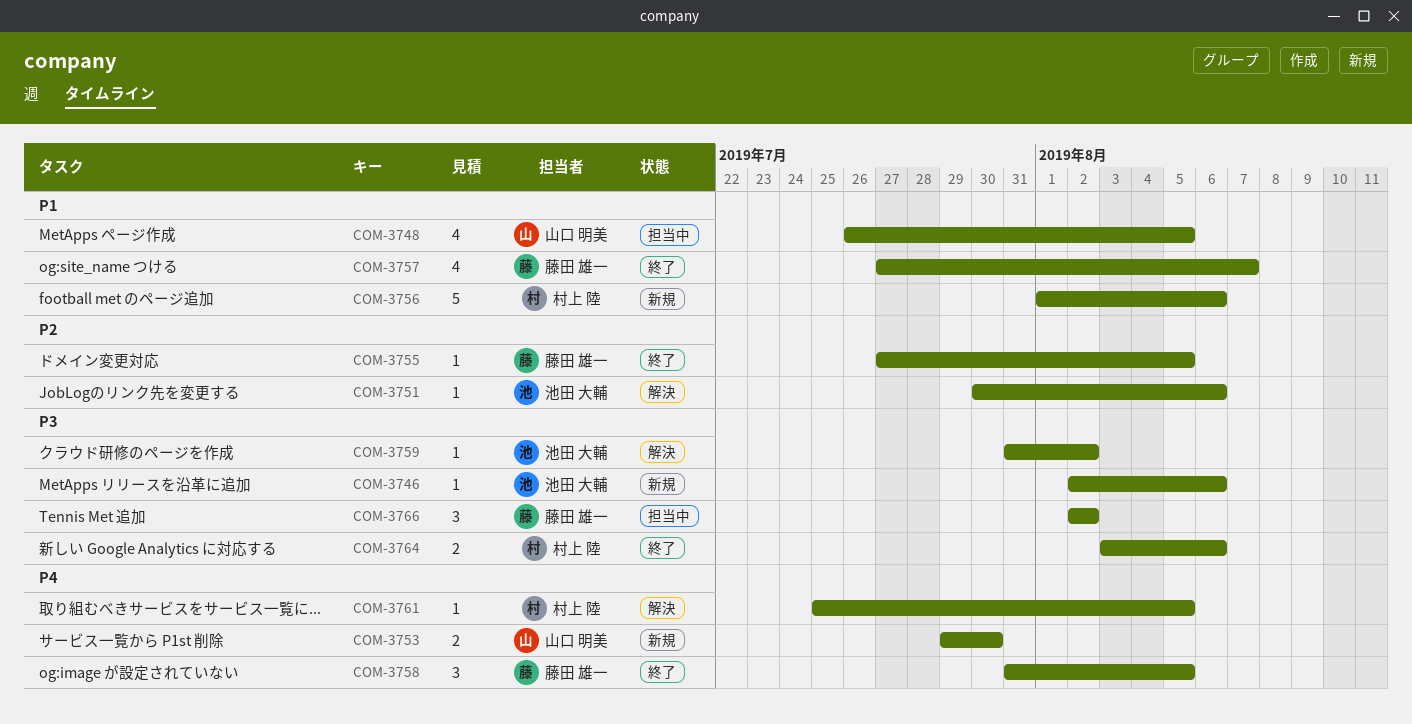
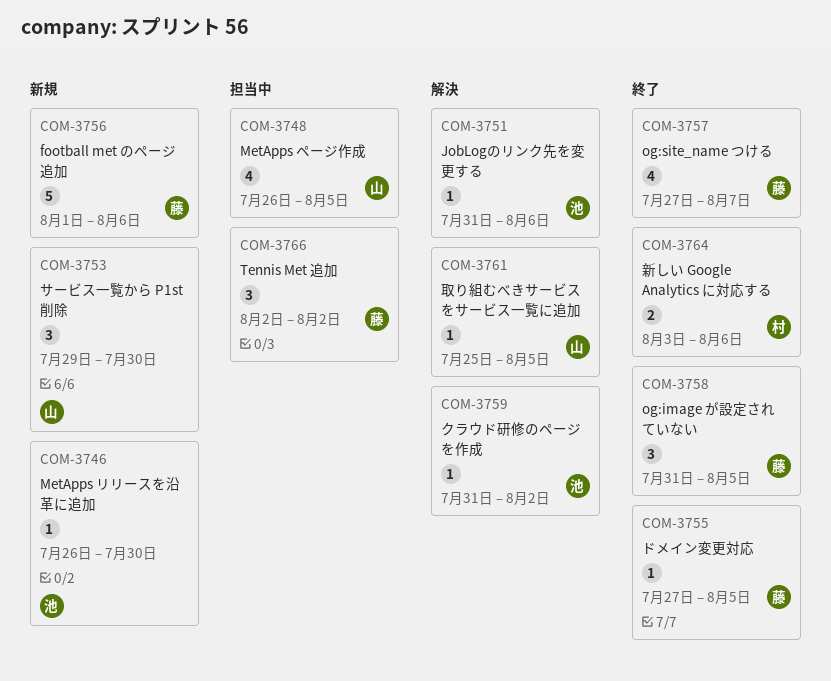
COM-3746, start: Aug 2 -> Jul 26
COM-3746, due: Aug 6 -> Jul 30
COM-3751, start: Jul 30 -> Jul 31
COM-3753, estimate: 2 -> 3
COM-3756, owner: 村上 陸 -> 藤田 雄一
COM-3761, owner: 村上 陸 -> 山口 明美

